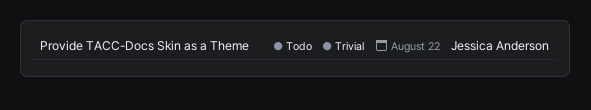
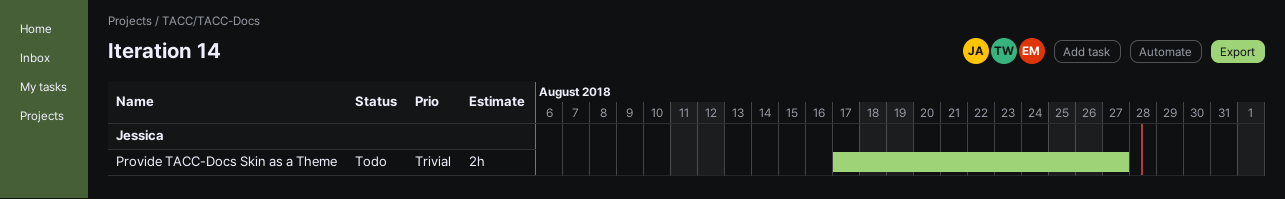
Provide TACC-Docs Skin as a Theme, due: Aug 22 -> Aug 27

